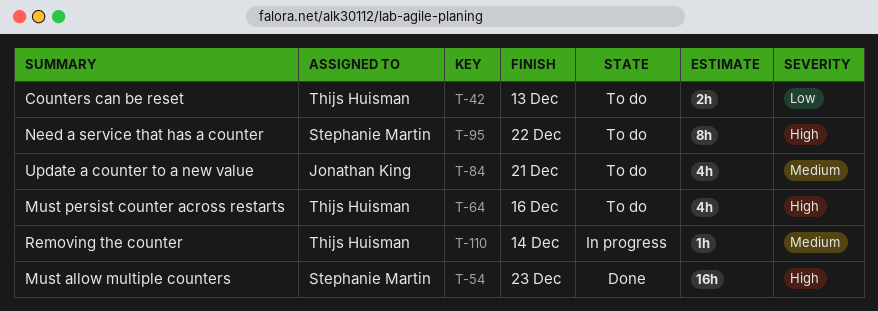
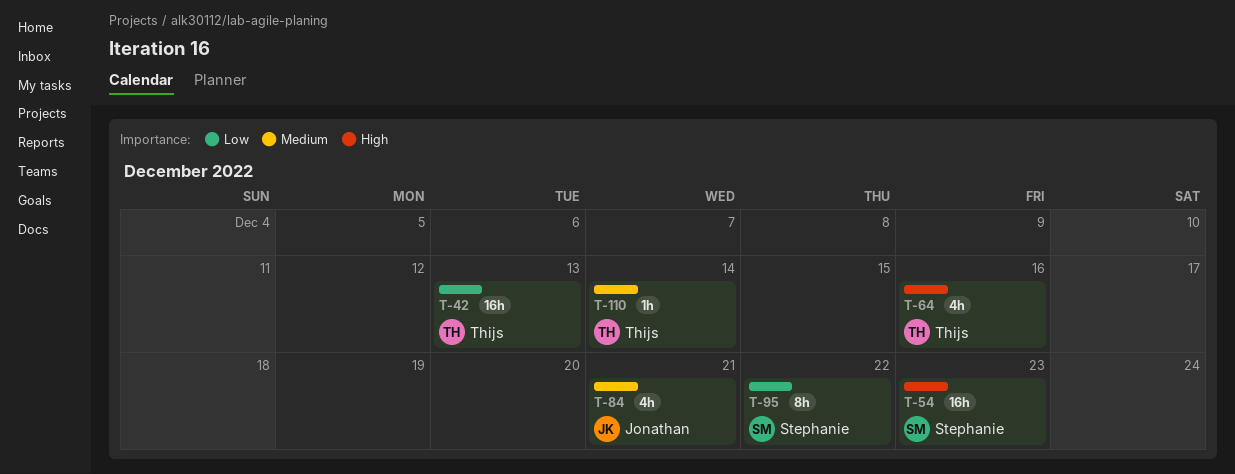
T-42, estimate: 2h -> 16h
T-95, priority: High -> Low

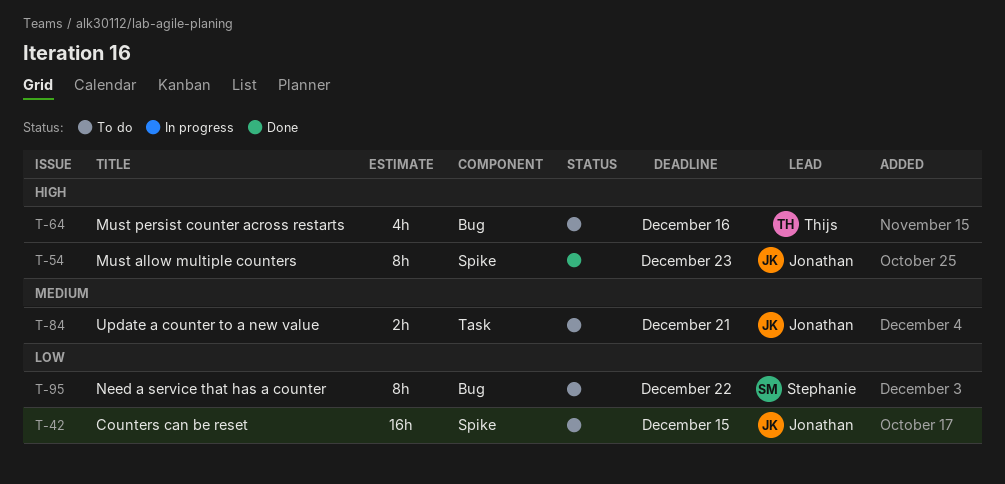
T-42, owner: Thijs -> Jonathan
T-42, due: Dec 13 -> Dec 15
T-54, owner: Stephanie -> Jonathan
T-54, estimate: 16h -> 8h
T-84, estimate: 4h -> 2h
T-110: present -> none

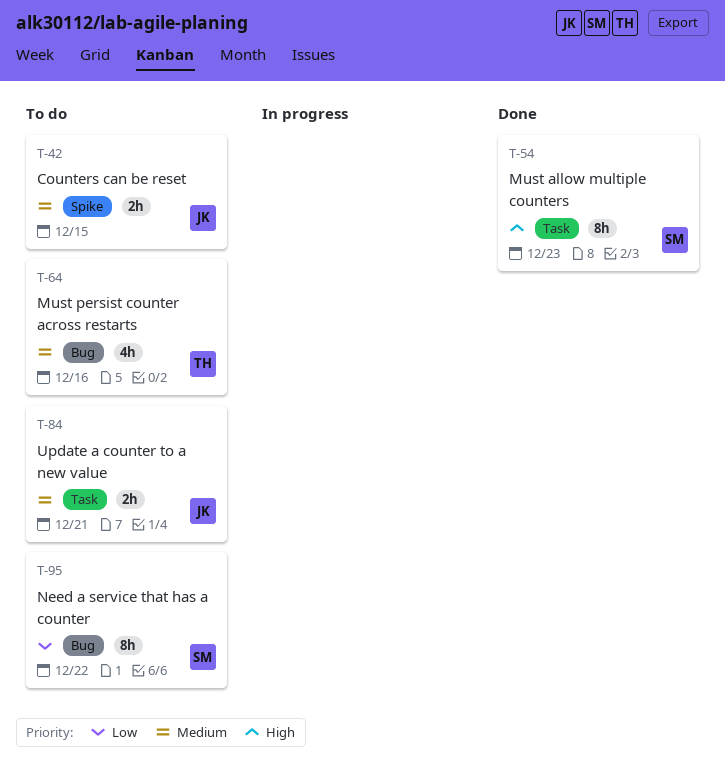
T-42, priority: Low -> Medium
T-42, estimate: 16h -> 2h
T-54, owner: Jonathan -> Stephanie
T-54, label: Spike -> Task
T-64, priority: High -> Medium

